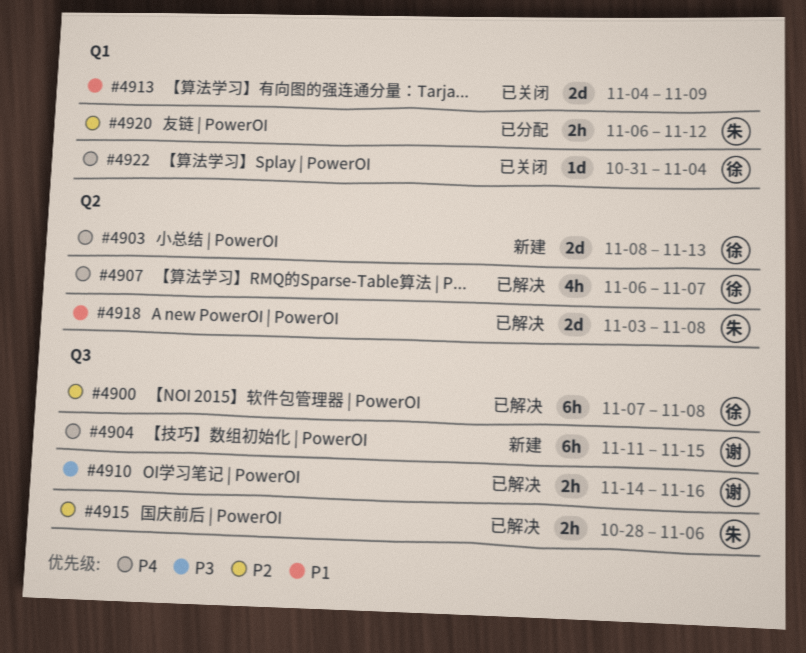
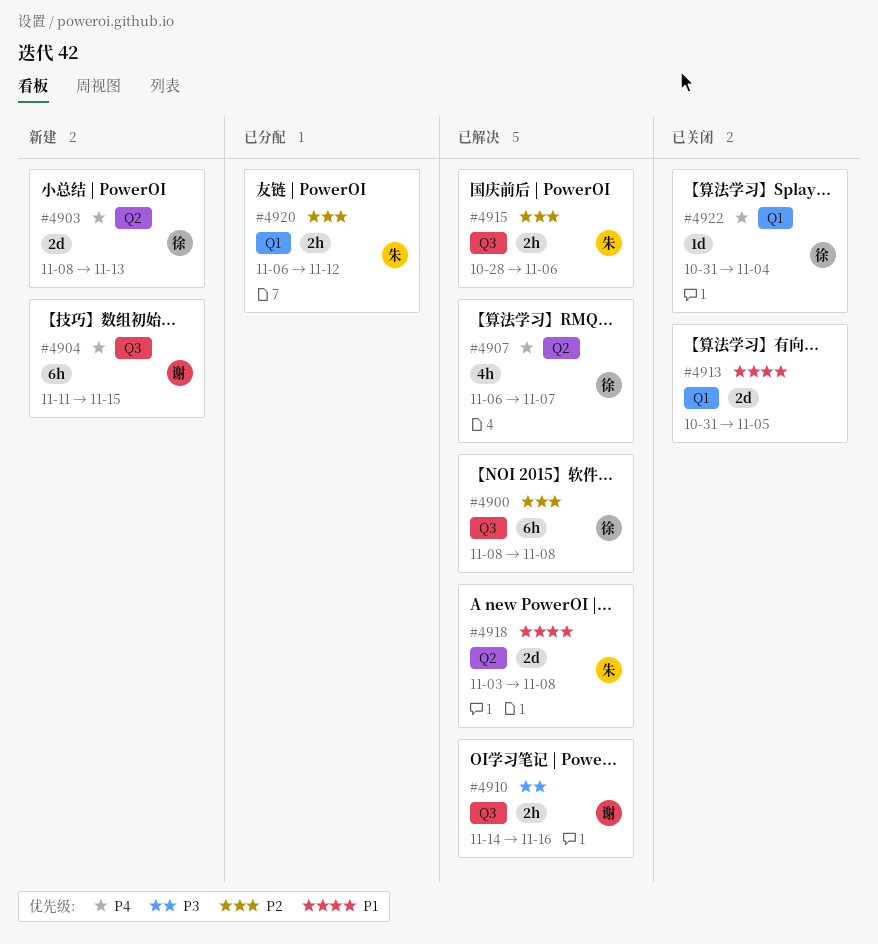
#4900, start: Nov 7 -> Nov 8
#4913, start: Nov 4 -> Oct 31
#4913, due: Nov 9 -> Nov 5

